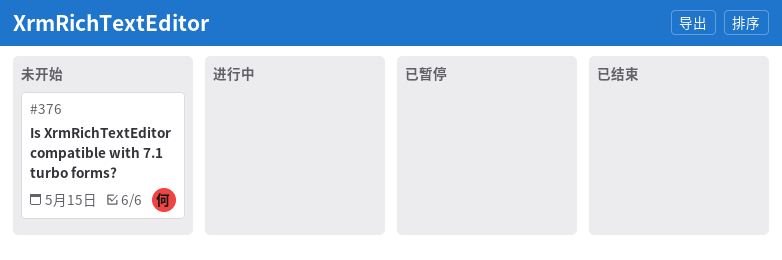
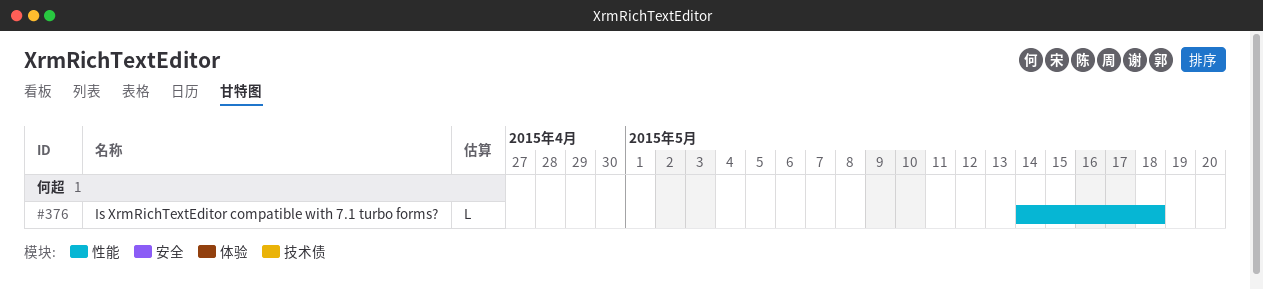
#376, due: May 15 -> May 18

